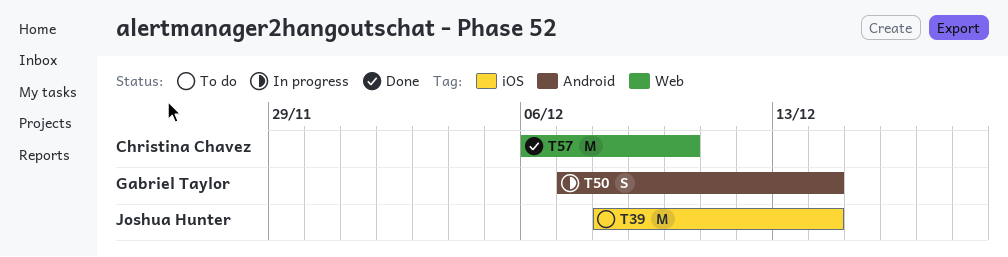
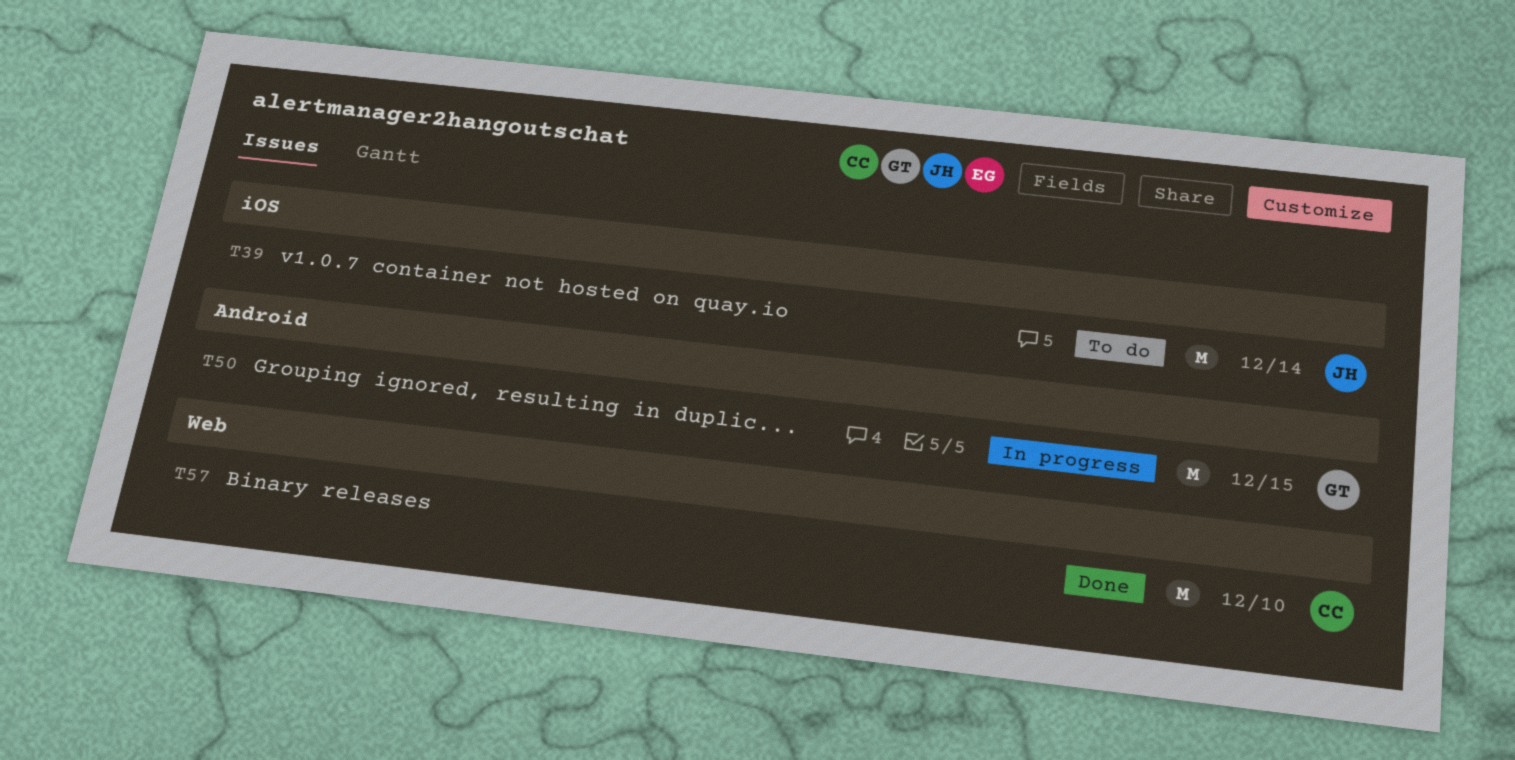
T50, estimate: S -> M
T50, due: Dec 14 -> Dec 15

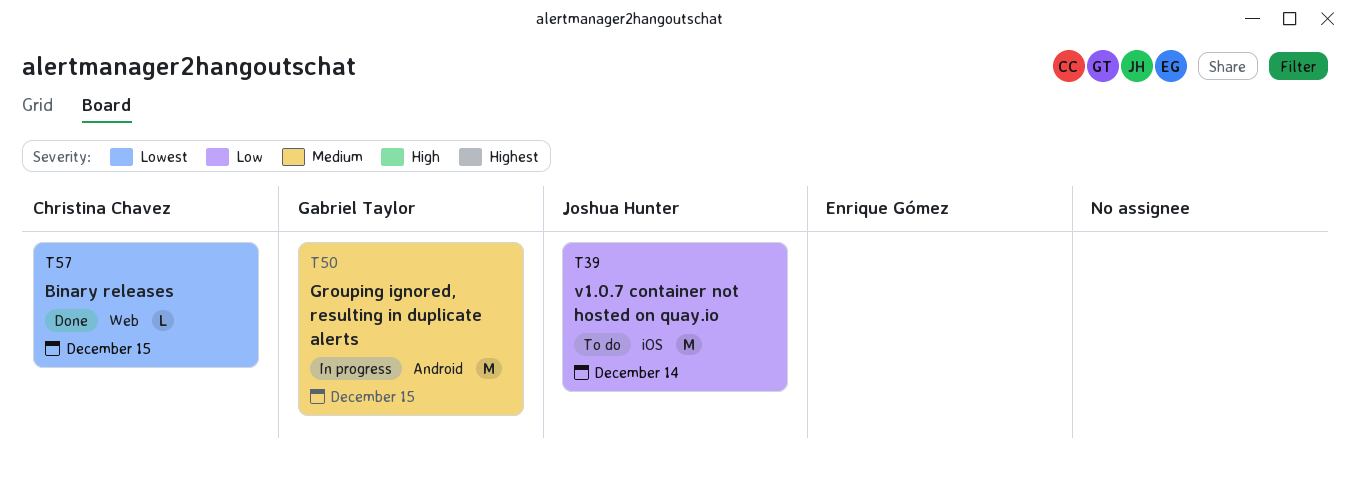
T57, estimate: M -> L
T57, due: Dec 10 -> Dec 15

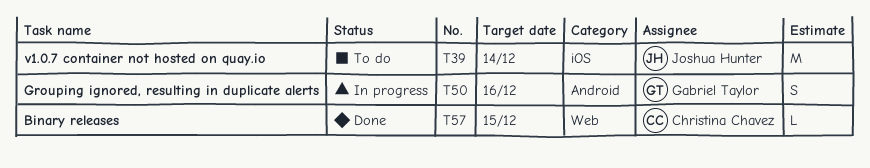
T50, estimate: M -> S
T50, due: Dec 15 -> Dec 16

